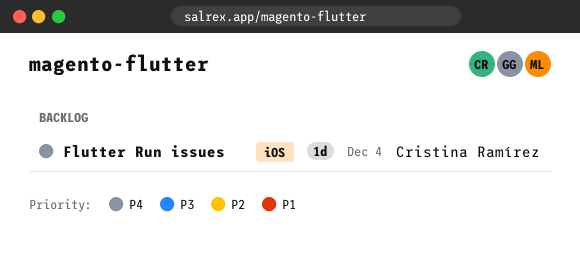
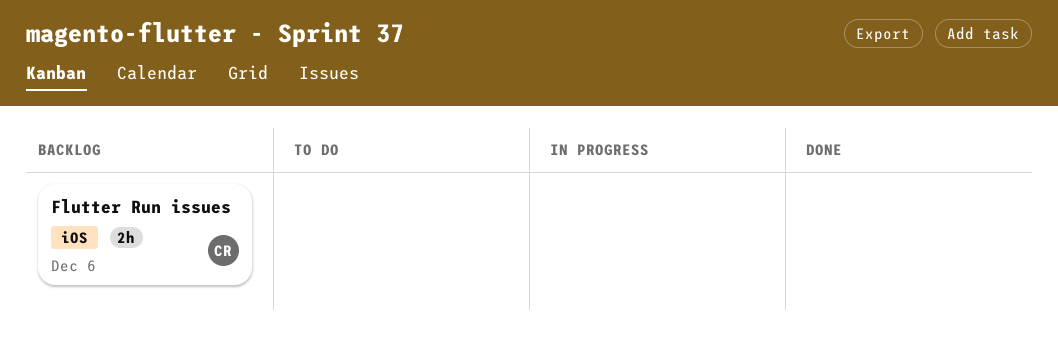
Flutter Run issues, estimate: 1d -> 2h
Flutter Run issues, due: Dec 4 -> Dec 6

